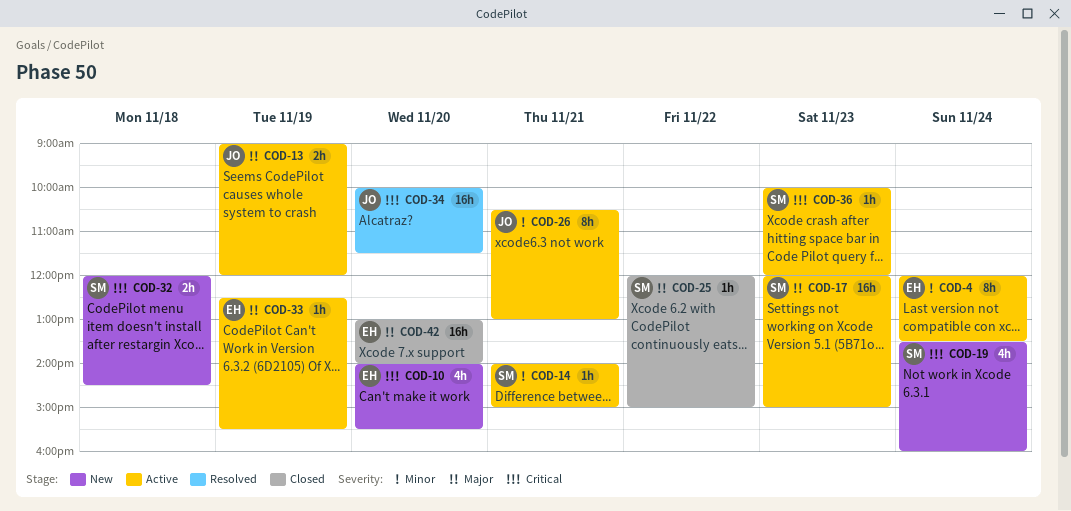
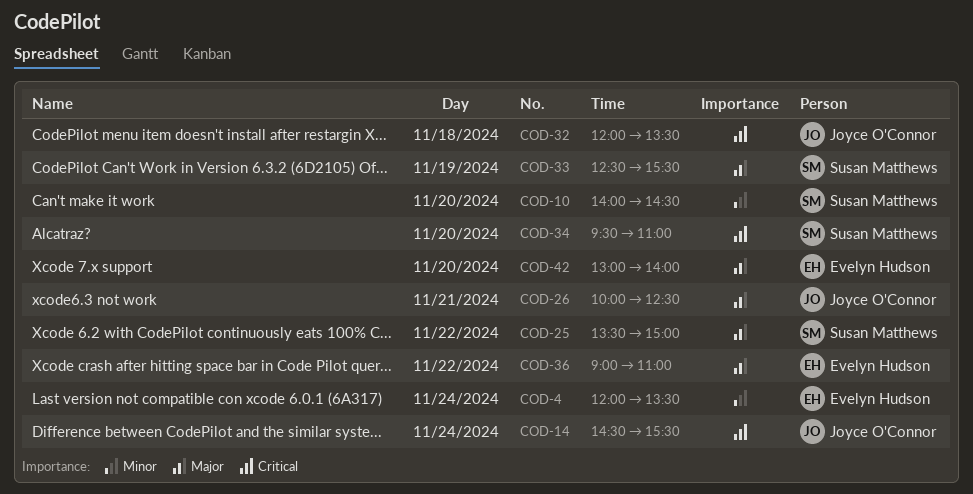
COD-10, owner: Evelyn Hudson -> Susan Matthews
COD-10, priority: Critical -> Minor
COD-10, ends: 15:30 -> 14:30
COD-13: present -> none
COD-14, owner: Susan Matthews -> Joyce O'Connor
COD-14, priority: Minor -> Critical
COD-14, day: Nov 21 -> Nov 24
COD-14, begins: 14:00 -> 14:30
COD-14, ends: 15:00 -> 15:30
COD-17: present -> none
COD-19: present -> none
COD-25, begins: 12:00 -> 13:30
COD-26, priority: Minor -> Major
COD-26, begins: 10:30 -> 10:00
COD-26, ends: 13:00 -> 12:30
COD-32, owner: Susan Matthews -> Joyce O'Connor
COD-32, ends: 14:30 -> 13:30
COD-33, owner: Evelyn Hudson -> Susan Matthews
COD-34, owner: Joyce O'Connor -> Susan Matthews
COD-34, begins: 10:00 -> 09:30
COD-34, ends: 11:30 -> 11:00
COD-36, owner: Susan Matthews -> Evelyn Hudson
COD-36, priority: Critical -> Major
COD-36, day: Nov 23 -> Nov 22
COD-36, begins: 10:00 -> 09:00
COD-36, ends: 12:00 -> 11:00

